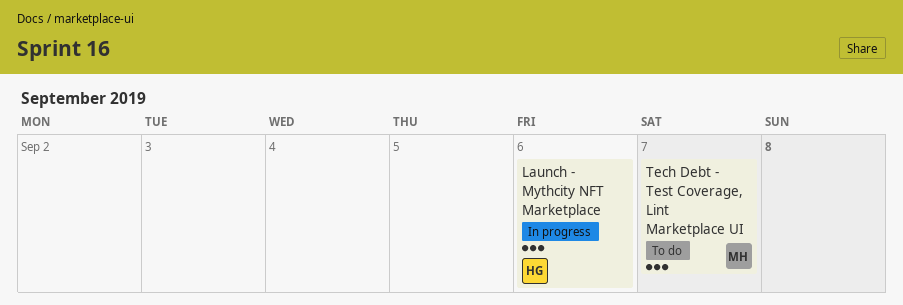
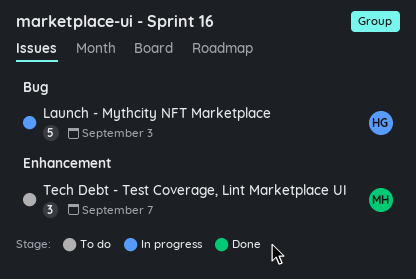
Launch - Mythcity NFT Marketplace, estimate: 3 -> 5
Launch - Mythcity NFT Marketplace, due: Sep 6 -> Sep 3

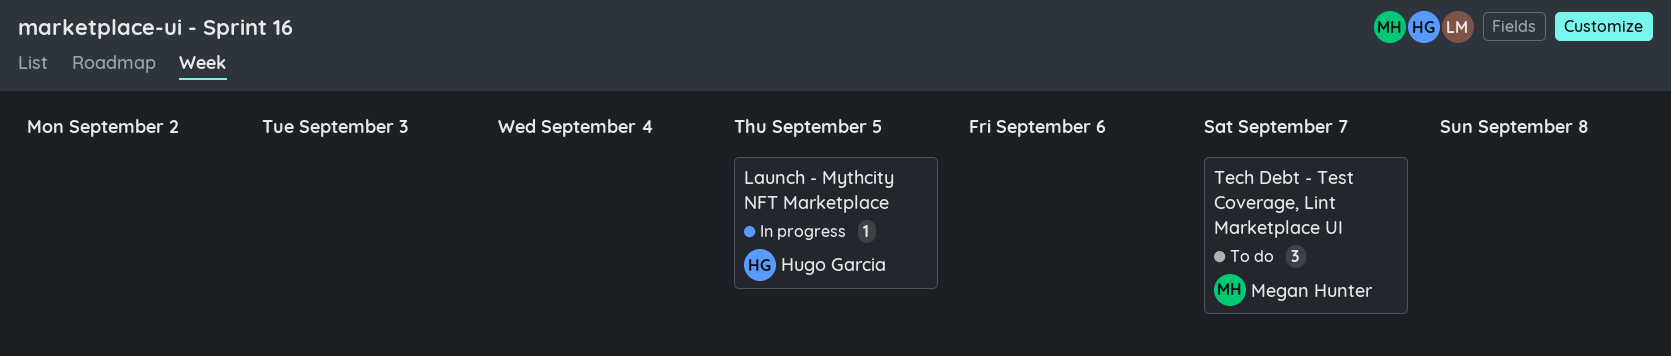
Launch - Mythcity NFT Marketplace, estimate: 5 -> 1
Launch - Mythcity NFT Marketplace, due: Sep 3 -> Sep 5

